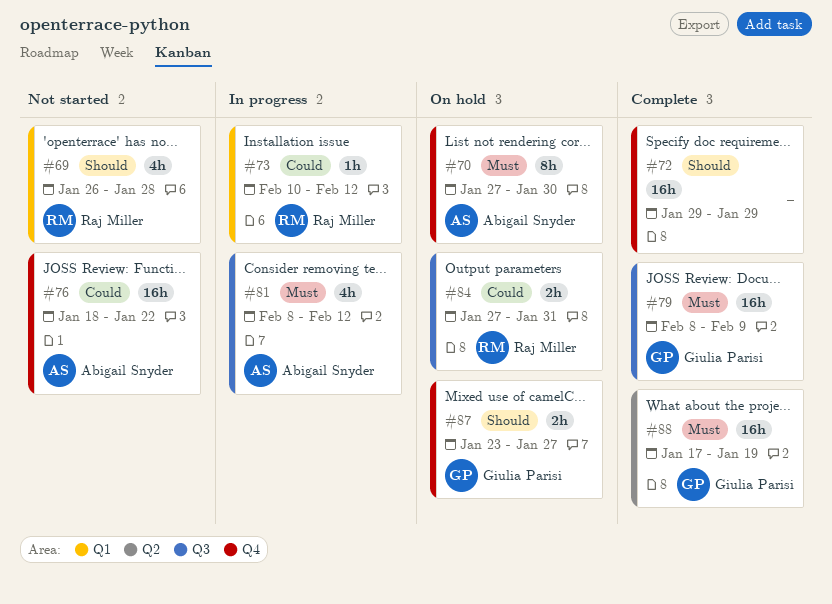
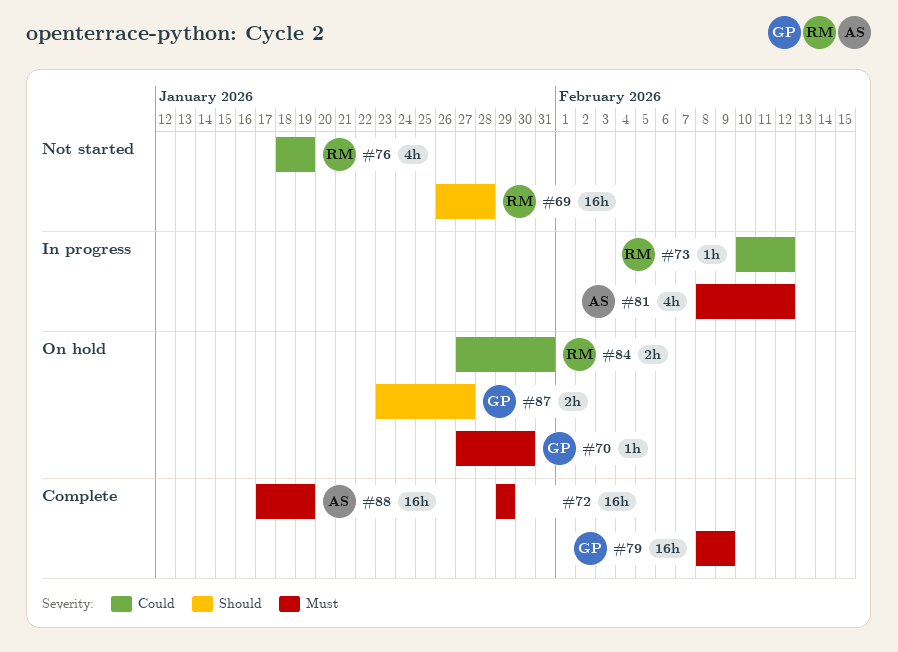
#69, estimate: 4h -> 16h
#70, owner: Abigail Snyder -> Giulia Parisi
#70, estimate: 8h -> 1h
#72, priority: Should -> Must
#76, owner: Abigail Snyder -> Raj Miller
#76, estimate: 16h -> 4h
#76, due: Jan 22 -> Jan 19
#88, owner: Giulia Parisi -> Abigail Snyder

